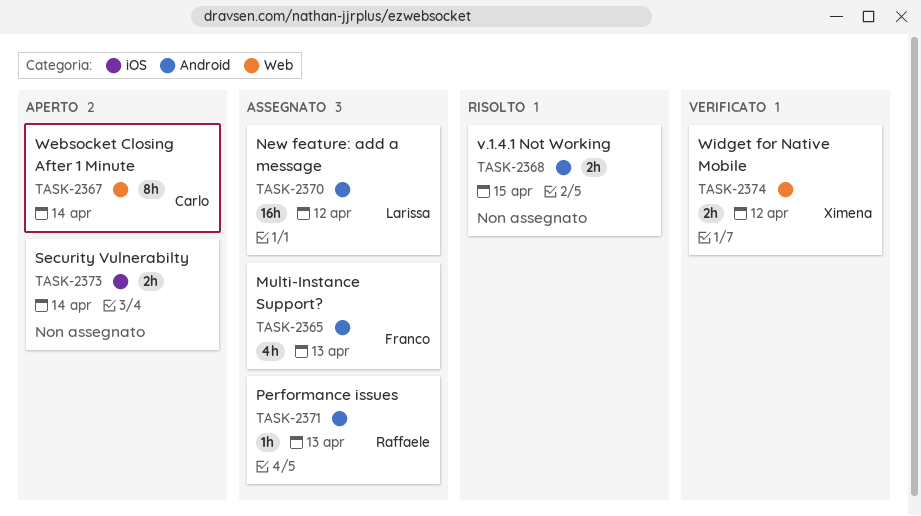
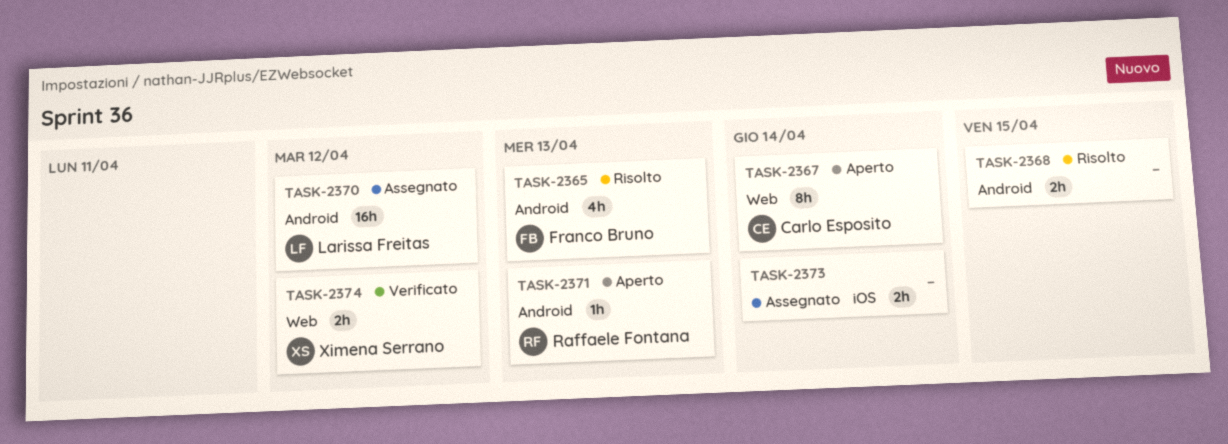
TASK-2365, status: Assegnato -> Risolto
TASK-2371, status: Assegnato -> Aperto
TASK-2373, status: Aperto -> Assegnato

